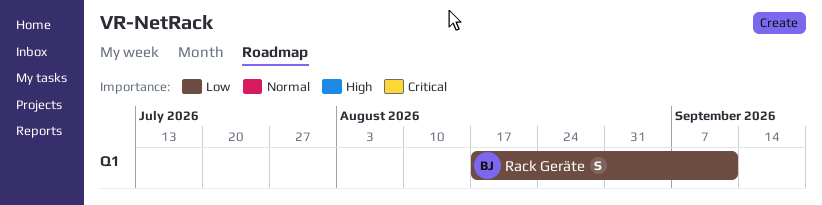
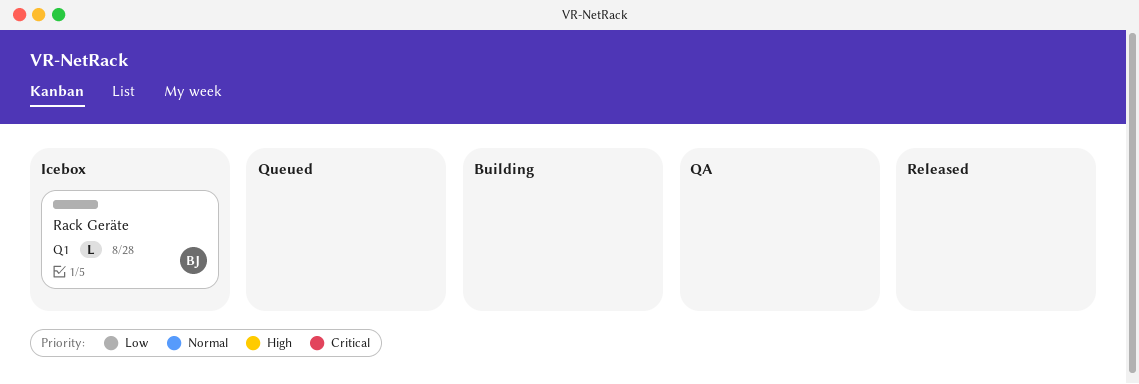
Rack Geräte, estimate: S -> L
Rack Geräte, due: Sep 11 -> Aug 28

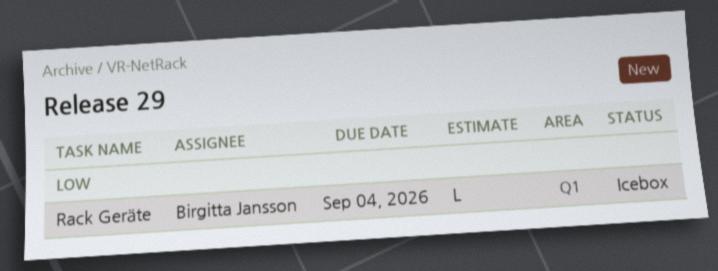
Rack Geräte, due: Aug 28 -> Sep 4

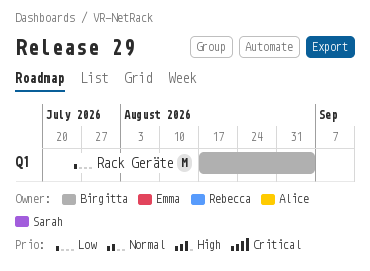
Rack Geräte, estimate: L -> M

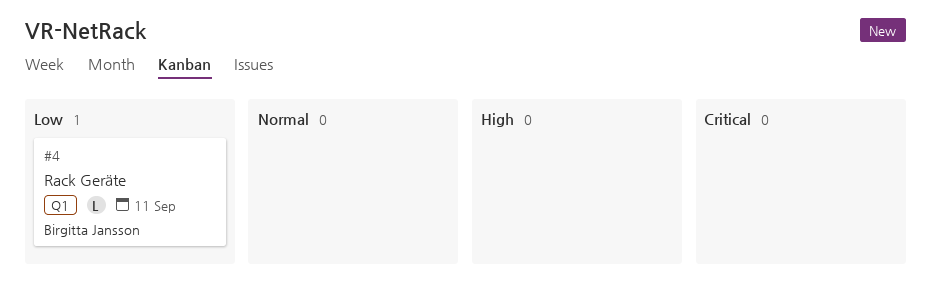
Rack Geräte, estimate: M -> L
Rack Geräte, due: Sep 4 -> Sep 11

